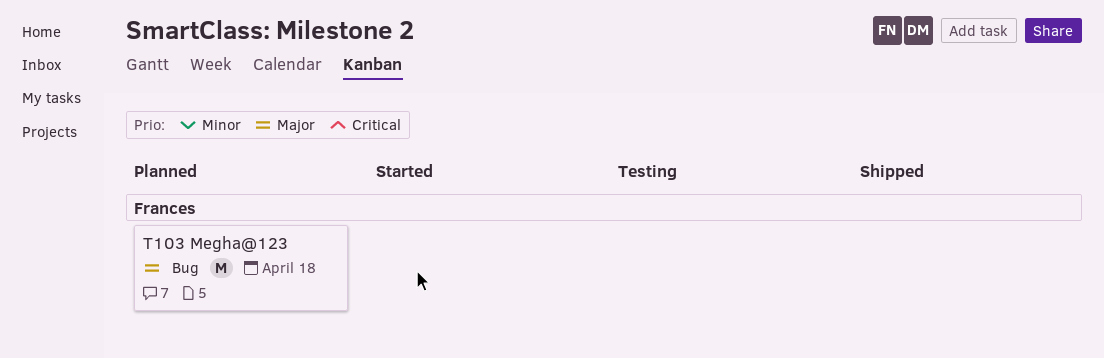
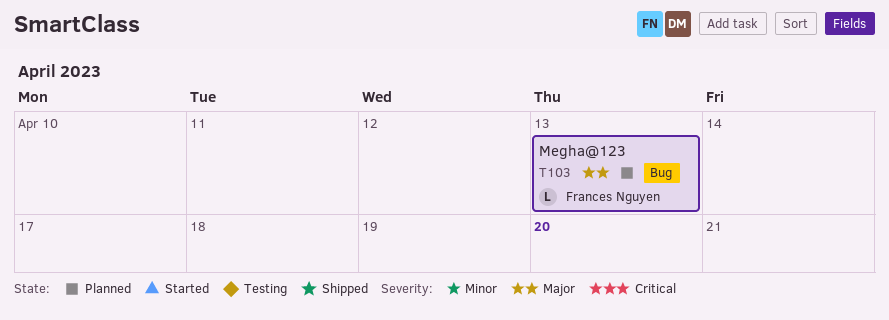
T103, estimate: M -> L
T103, due: Apr 18 -> Apr 13

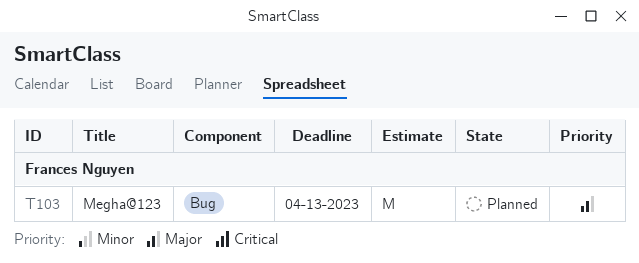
T103, estimate: L -> M

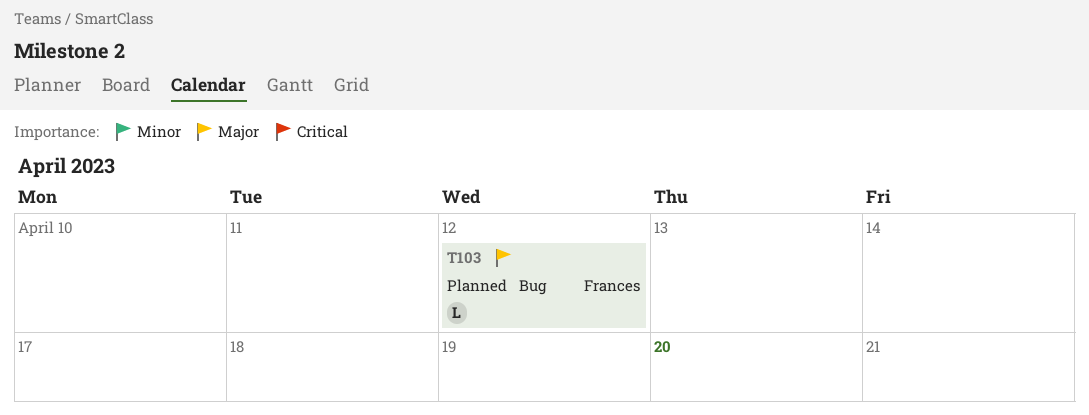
T103, estimate: M -> L
T103, due: Apr 13 -> Apr 12

